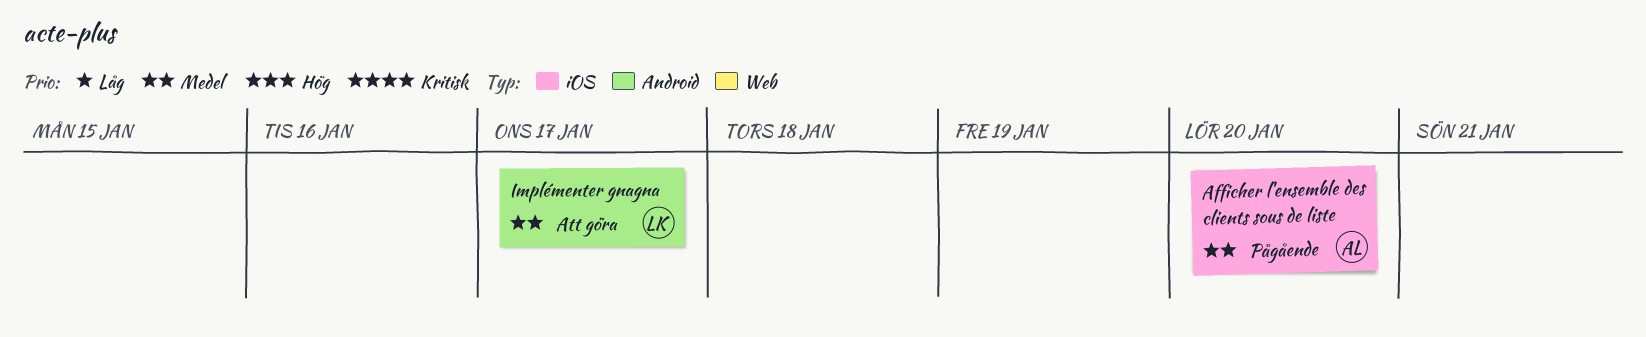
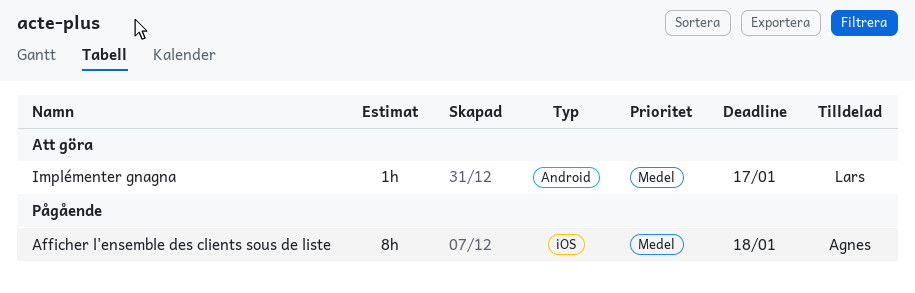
Afficher l'ensemble des clients sous de liste, due: Jan 20 -> Jan 18

